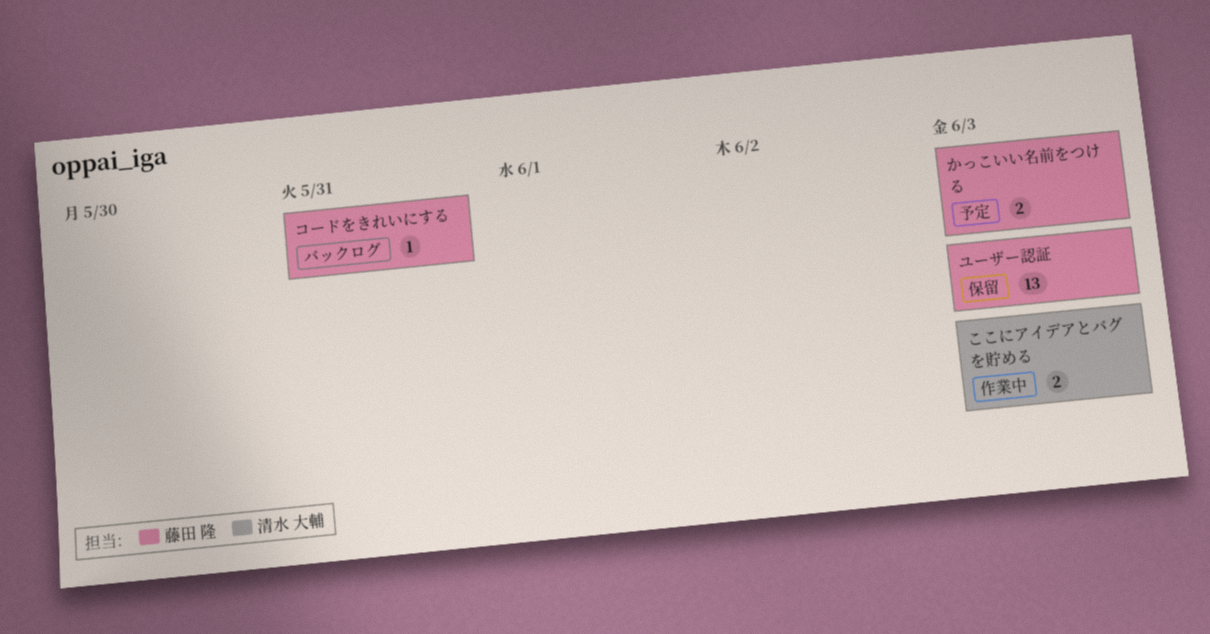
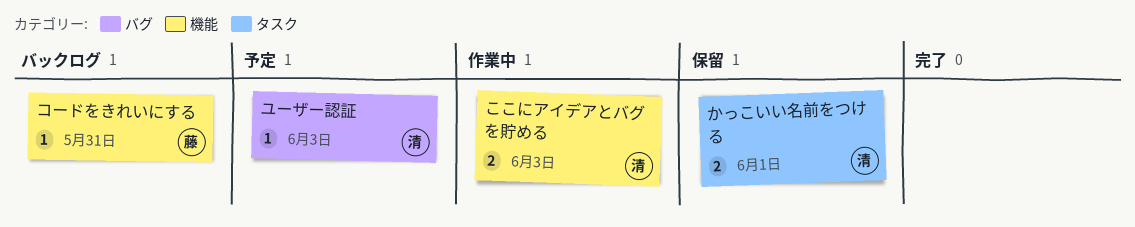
かっこいい名前をつける, status: 予定 -> 保留
かっこいい名前をつける, owner: 藤田 隆 -> 清水 大輔
かっこいい名前をつける, due: Jun 3 -> Jun 1
ユーザー認証, status: 保留 -> 予定
ユーザー認証, owner: 藤田 隆 -> 清水 大輔
ユーザー認証, estimate: 13 -> 1

